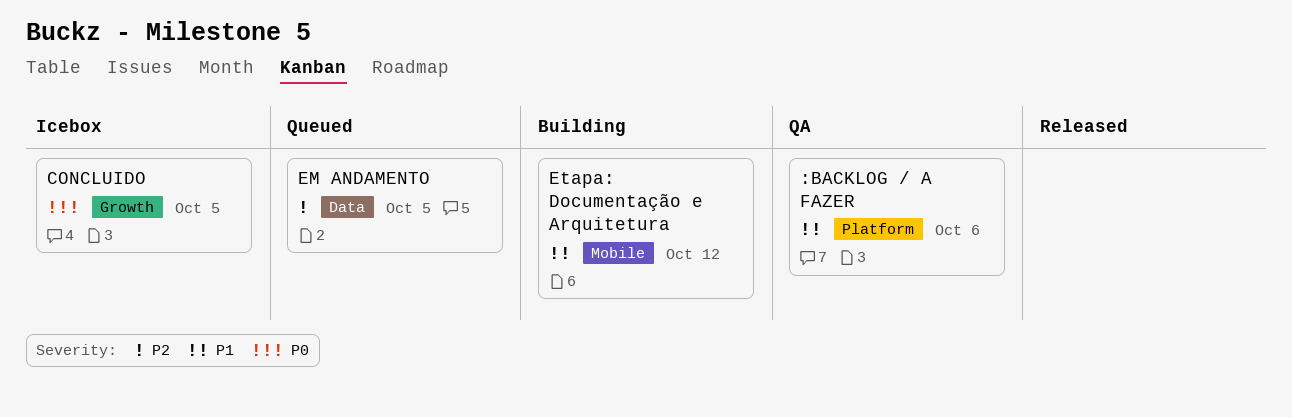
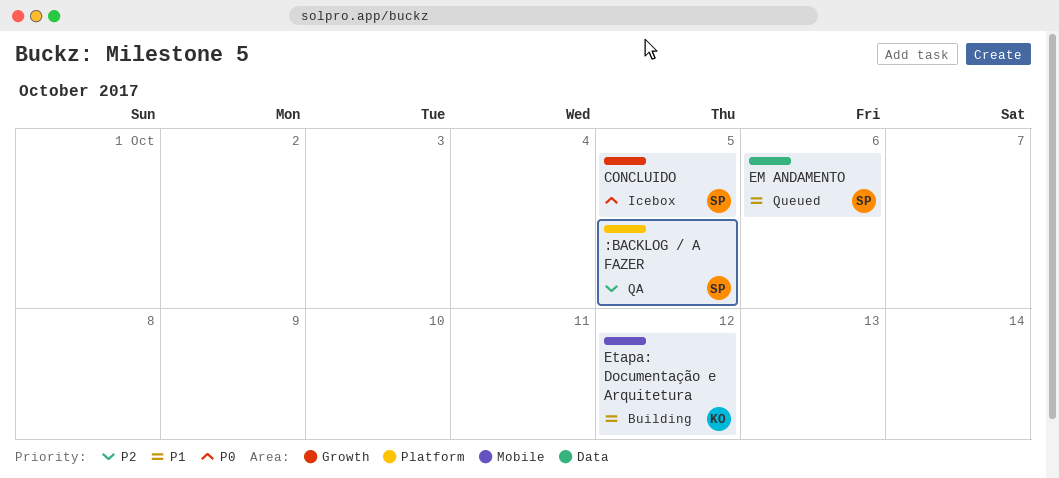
:BACKLOG / A FAZER, priority: P1 -> P2
:BACKLOG / A FAZER, due: Oct 6 -> Oct 5
EM ANDAMENTO, priority: P2 -> P1
EM ANDAMENTO, due: Oct 5 -> Oct 6

